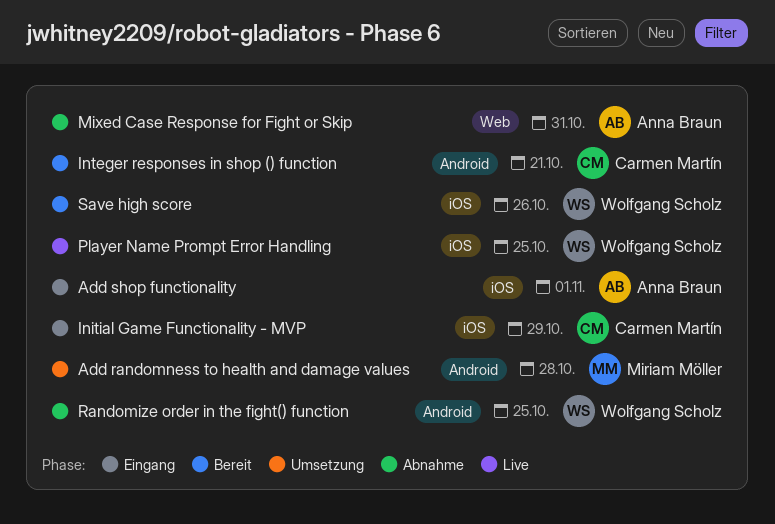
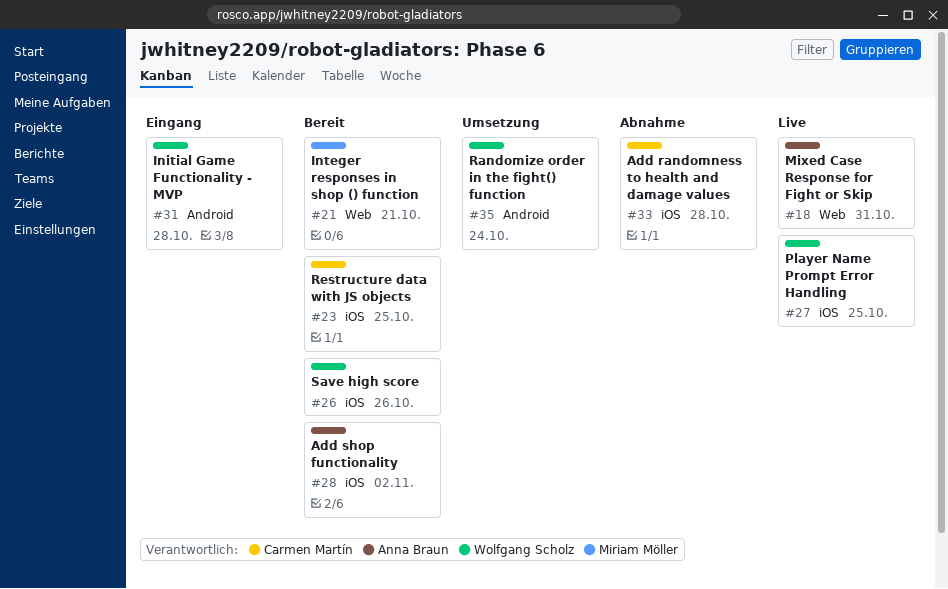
Add randomness to health and damage values, status: Umsetzung -> Abnahme
Add randomness to health and damage values, owner: Miriam Möller -> Carmen Martín
Add randomness to health and damage values, label: Android -> iOS
Add shop functionality, status: Eingang -> Bereit
Add shop functionality, due: Nov 1 -> Nov 2
Initial Game Functionality - MVP, owner: Carmen Martín -> Wolfgang Scholz
Initial Game Functionality - MVP, label: iOS -> Android
Initial Game Functionality - MVP, due: Oct 29 -> Oct 28
Integer responses in shop () function, owner: Carmen Martín -> Miriam Möller
Integer responses in shop () function, label: Android -> Web
Mixed Case Response for Fight or Skip, status: Abnahme -> Live
Randomize order in the fight() function, status: Abnahme -> Umsetzung
Randomize order in the fight() function, due: Oct 25 -> Oct 24
Restructure data with JS objects: none -> present

